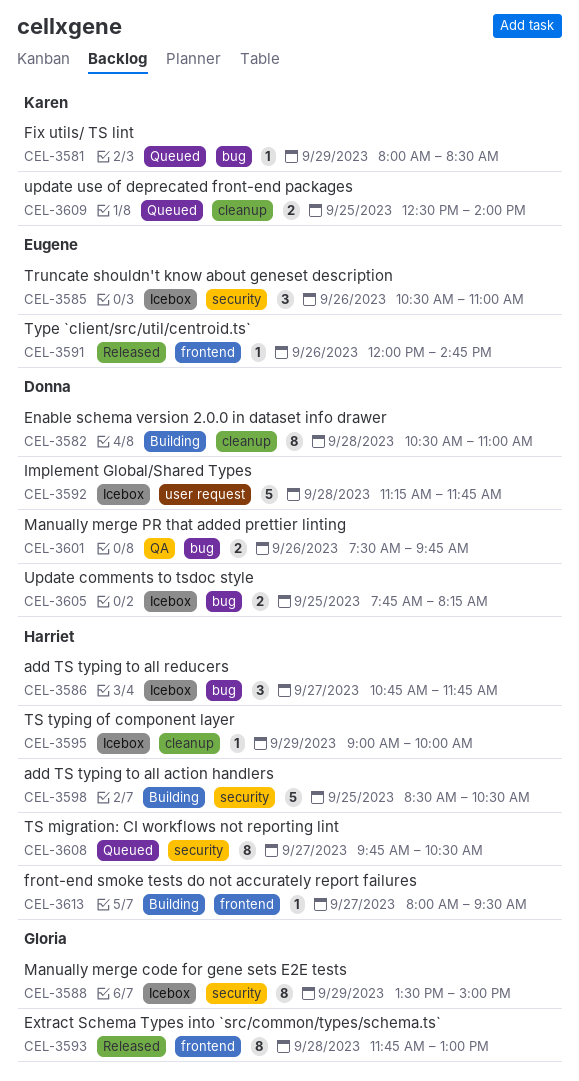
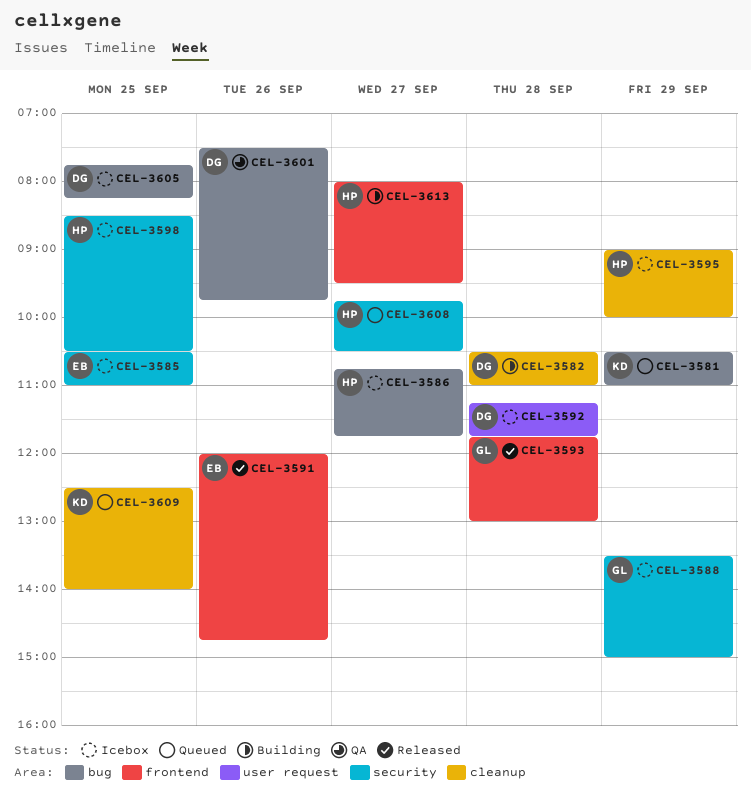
CEL-3581, begins: 08:00 -> 10:30
CEL-3581, ends: 08:30 -> 11:00
CEL-3585, day: Sep 26 -> Sep 25
CEL-3598, status: Building -> Icebox

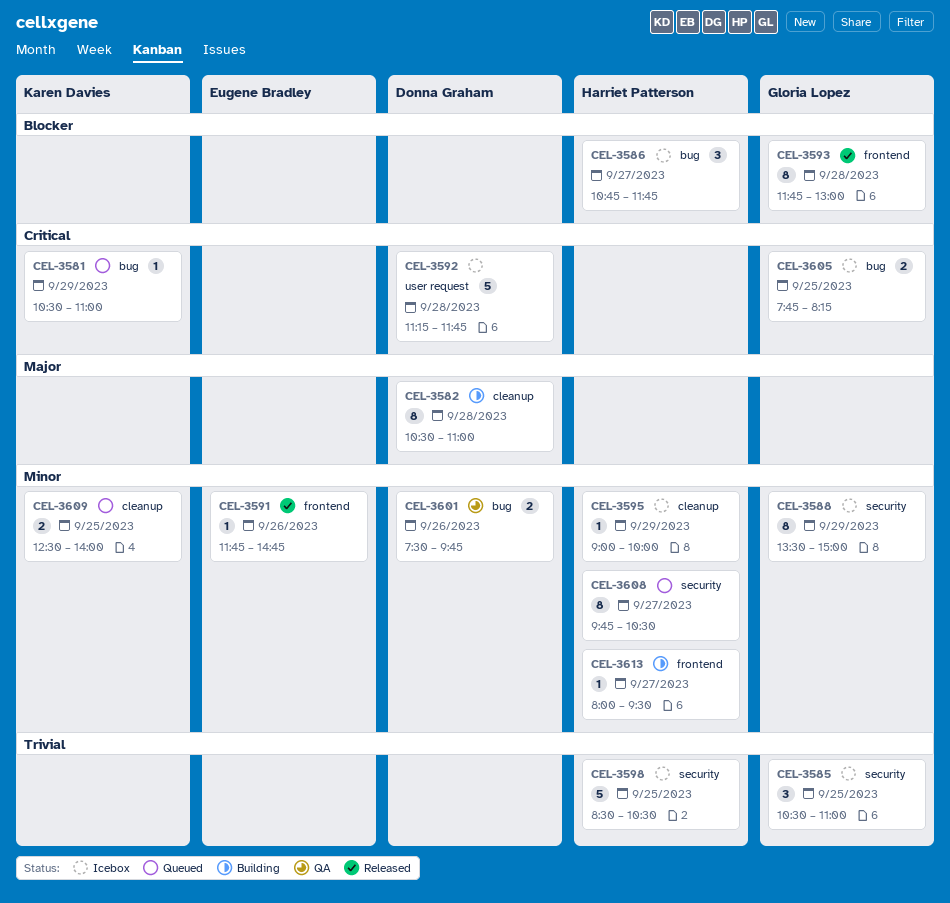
CEL-3585, owner: Eugene Bradley -> Gloria Lopez
CEL-3591, begins: 12:00 -> 11:45
CEL-3605, owner: Donna Graham -> Gloria Lopez

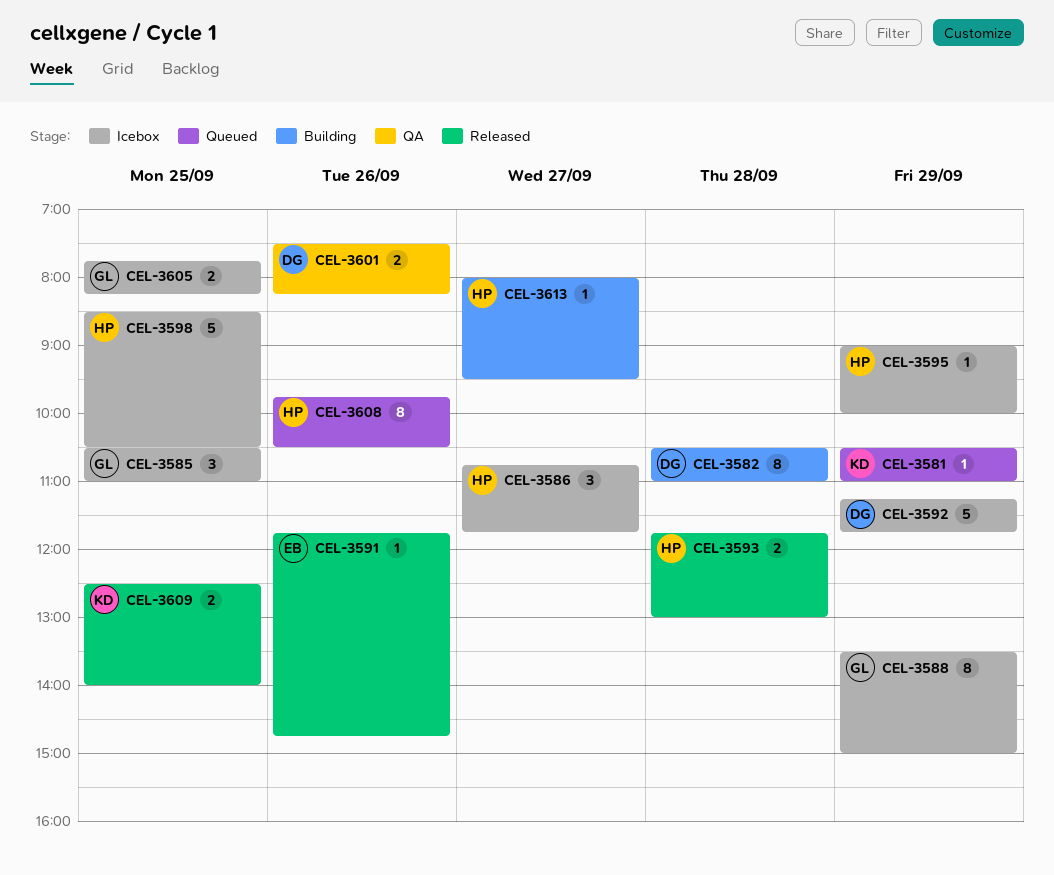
CEL-3592, day: Sep 28 -> Sep 29
CEL-3593, owner: Gloria Lopez -> Harriet Patterson
CEL-3593, estimate: 8 -> 2
CEL-3601, ends: 09:45 -> 08:15
CEL-3608, day: Sep 27 -> Sep 26
CEL-3609, status: Queued -> Released

